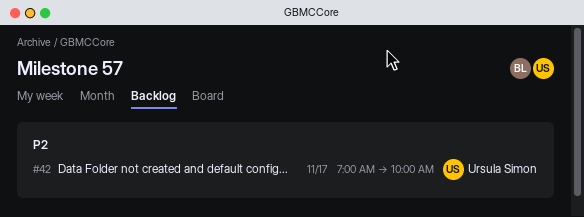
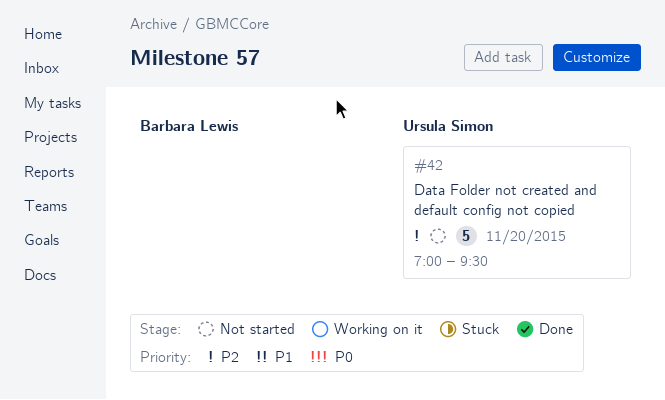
#42, day: Nov 17 -> Nov 20
#42, ends: 10:00 -> 09:30

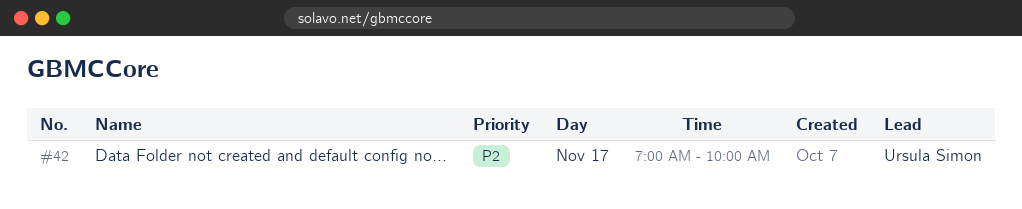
#42, day: Nov 20 -> Nov 17
#42, ends: 09:30 -> 10:00

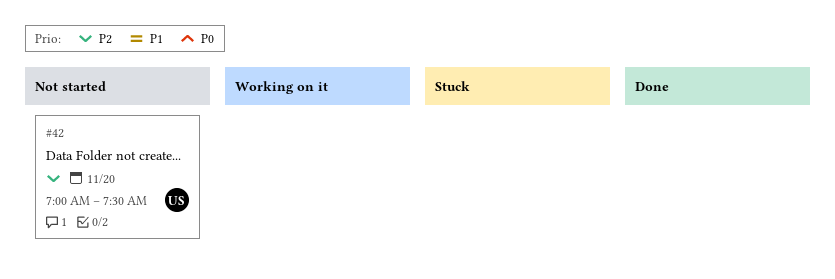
#42, day: Nov 17 -> Nov 20
#42, ends: 10:00 -> 07:30

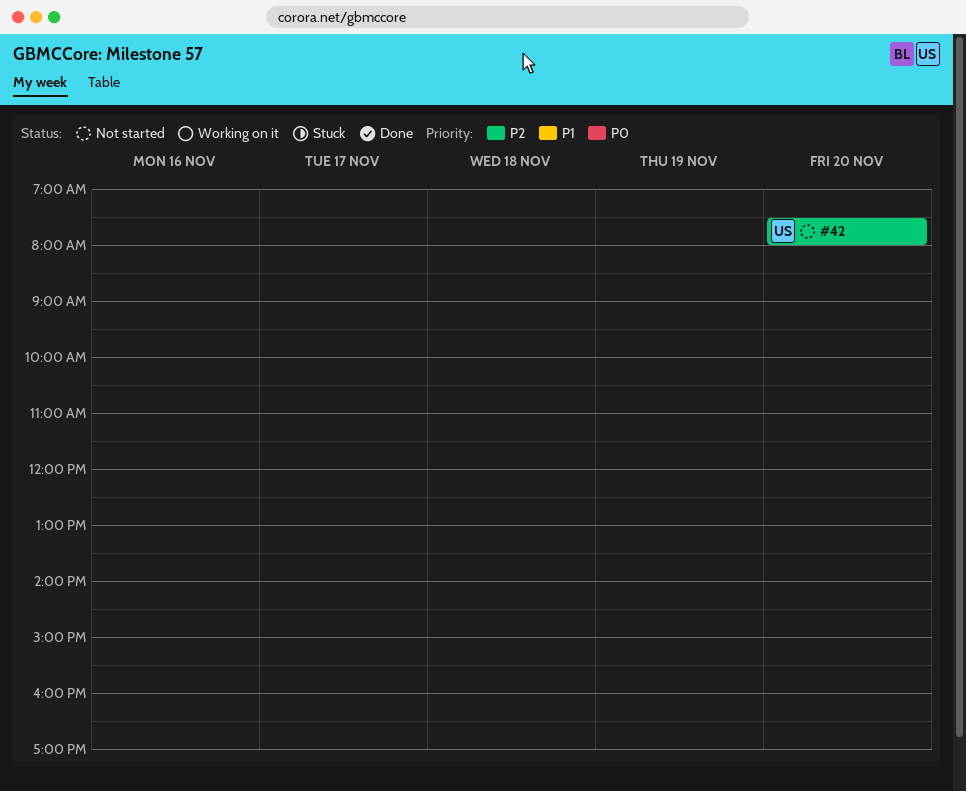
#42, begins: 07:00 -> 07:30
#42, ends: 07:30 -> 08:00

